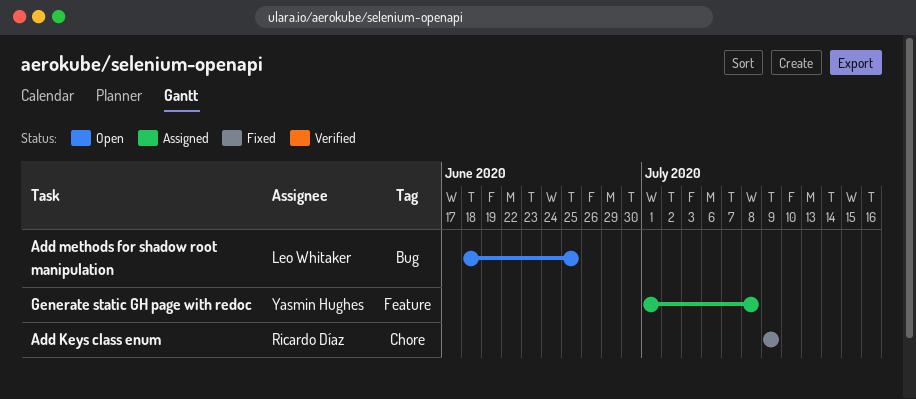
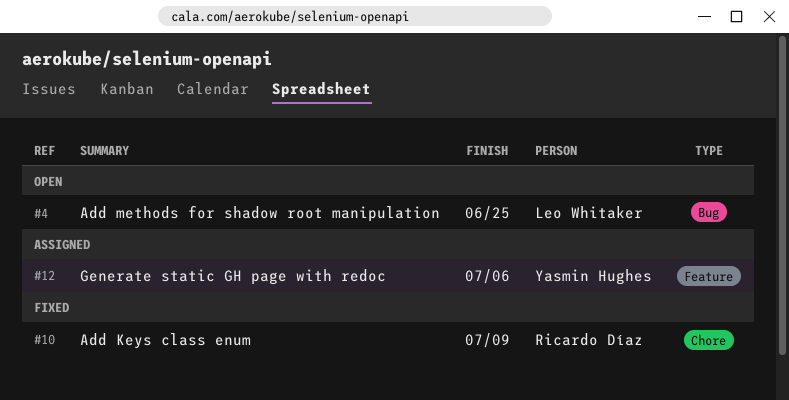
Generate static GH page with redoc, due: Jul 8 -> Jul 6

